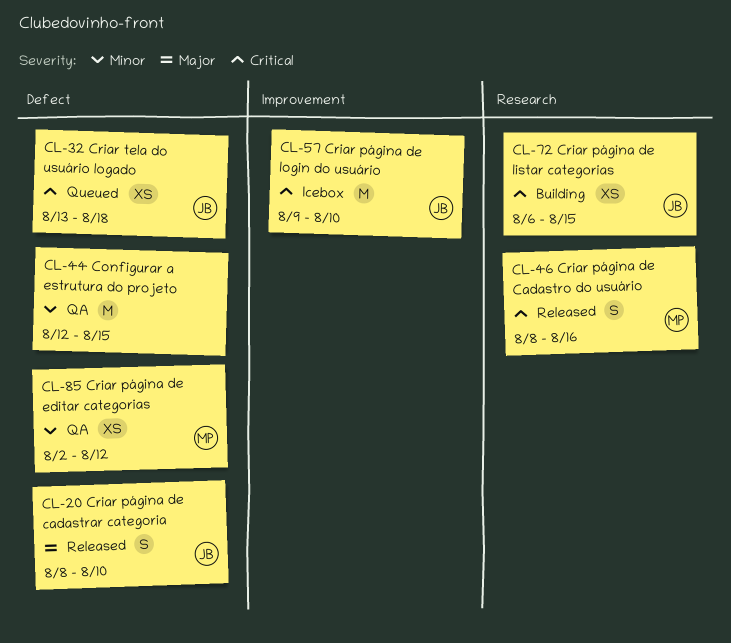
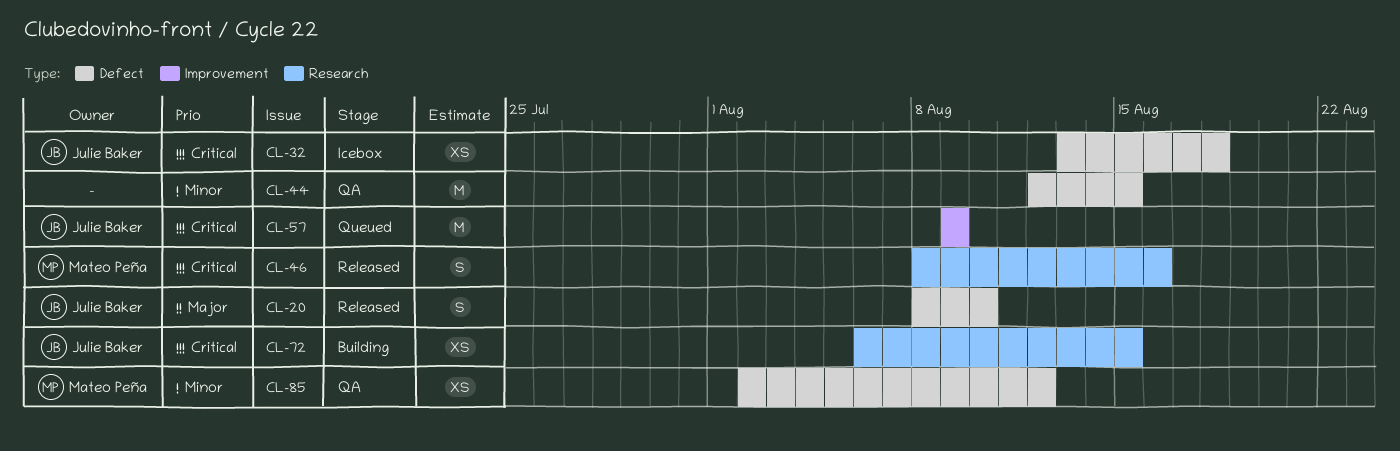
CL-32, status: Queued -> Icebox
CL-57, status: Icebox -> Queued
CL-57, due: Aug 10 -> Aug 9

